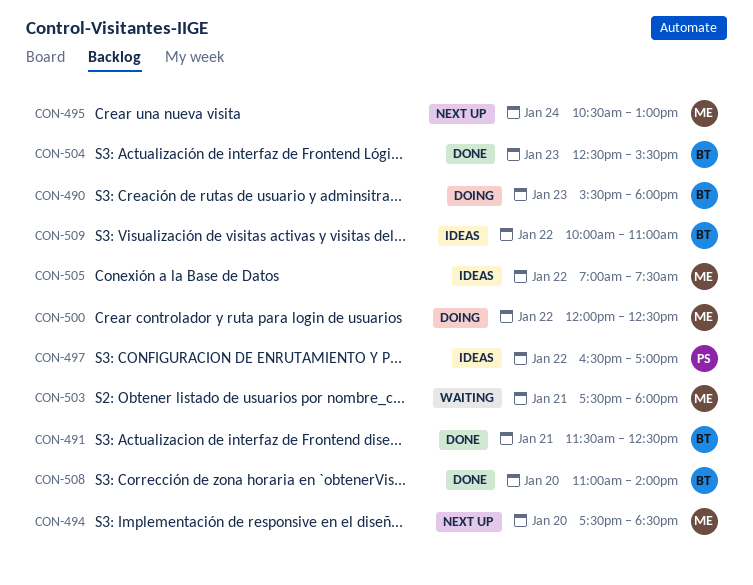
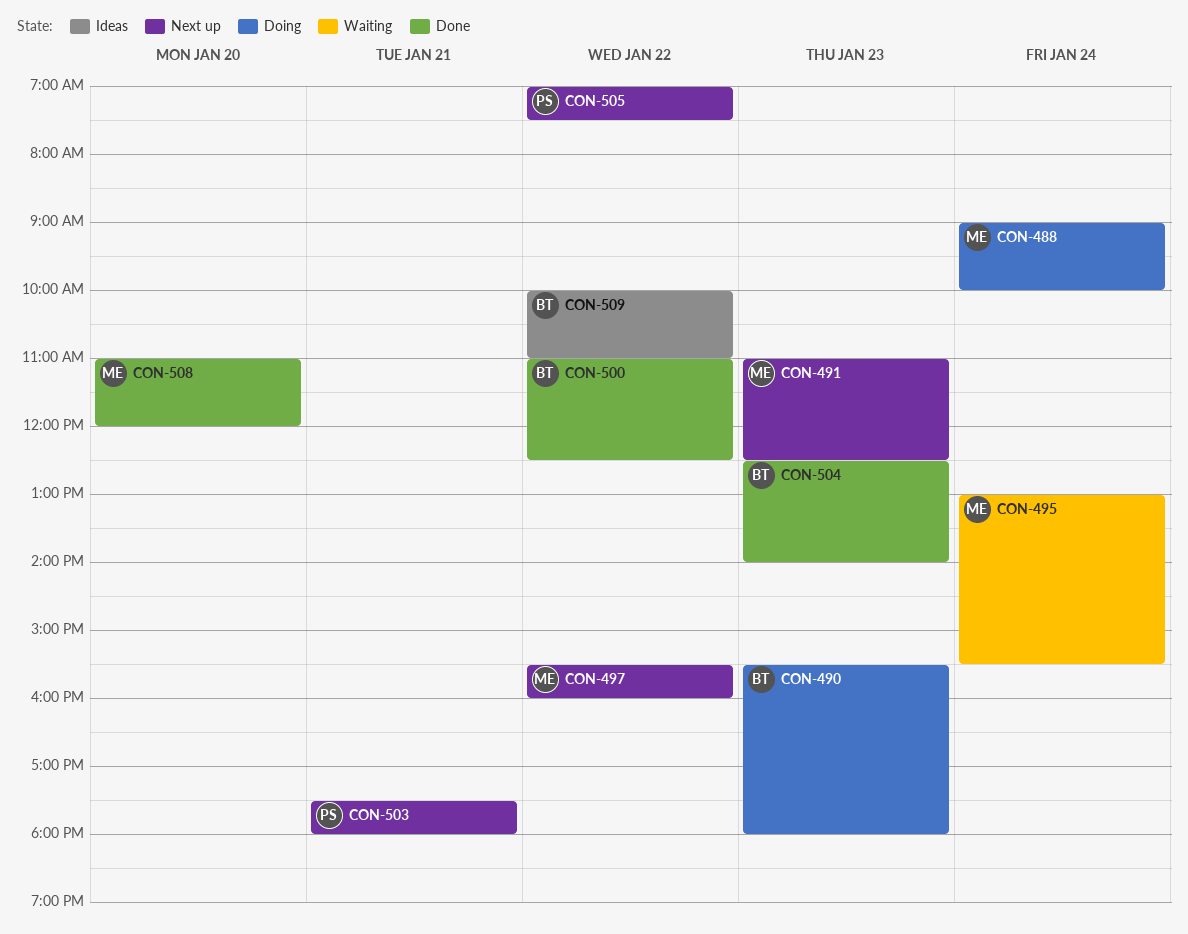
CON-488: none -> present
CON-491, status: Done -> Next up
CON-491, owner: BT -> ME
CON-491, day: Jan 21 -> Jan 23
CON-491, begins: 11:30 -> 11:00
CON-494: present -> none
CON-495, status: Next up -> Waiting
CON-495, begins: 10:30 -> 13:00
CON-495, ends: 13:00 -> 15:30
CON-497, status: Ideas -> Next up
CON-497, owner: PS -> ME
CON-497, begins: 16:30 -> 15:30
CON-497, ends: 17:00 -> 16:00
CON-500, status: Doing -> Done
CON-500, owner: ME -> BT
CON-500, begins: 12:00 -> 11:00
CON-503, status: Waiting -> Next up
CON-503, owner: ME -> PS
CON-504, ends: 15:30 -> 14:00
CON-505, status: Ideas -> Next up
CON-505, owner: ME -> PS
CON-508, owner: BT -> ME
CON-508, ends: 14:00 -> 12:00

